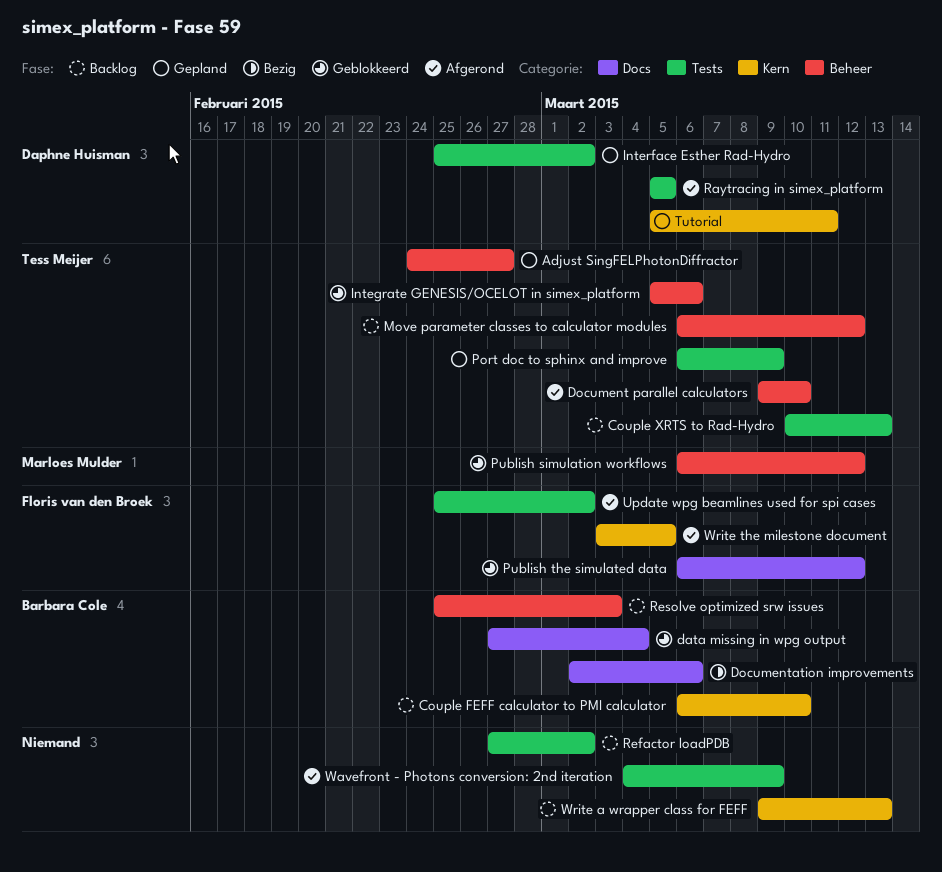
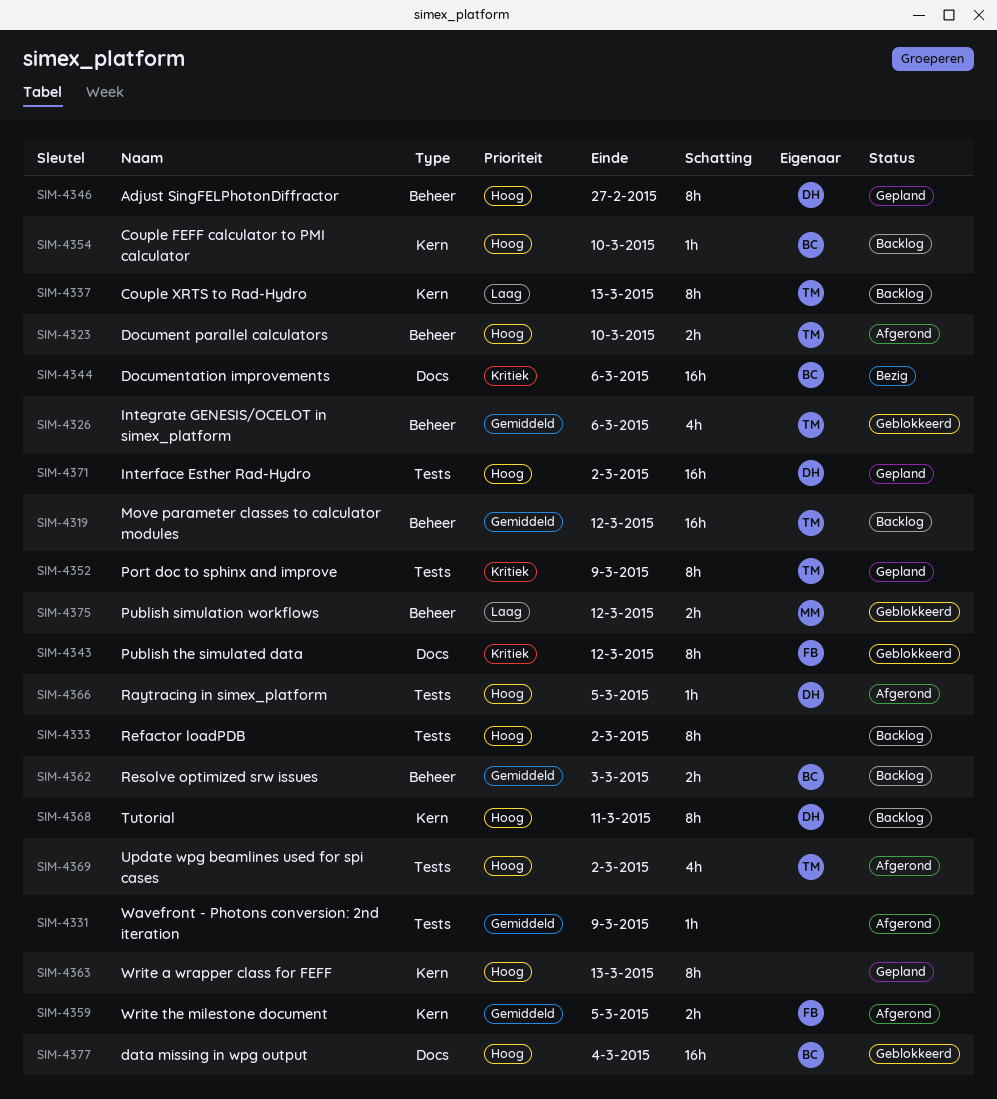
Adjust SingFELPhotonDiffractor, owner: Tess Meijer -> Daphne Huisman
Couple XRTS to Rad-Hydro, label: Tests -> Kern
Tutorial, status: Gepland -> Backlog
Update wpg beamlines used for spi cases, owner: Floris van den Broek -> Tess Meijer
Write a wrapper class for FEFF, status: Backlog -> Gepland

